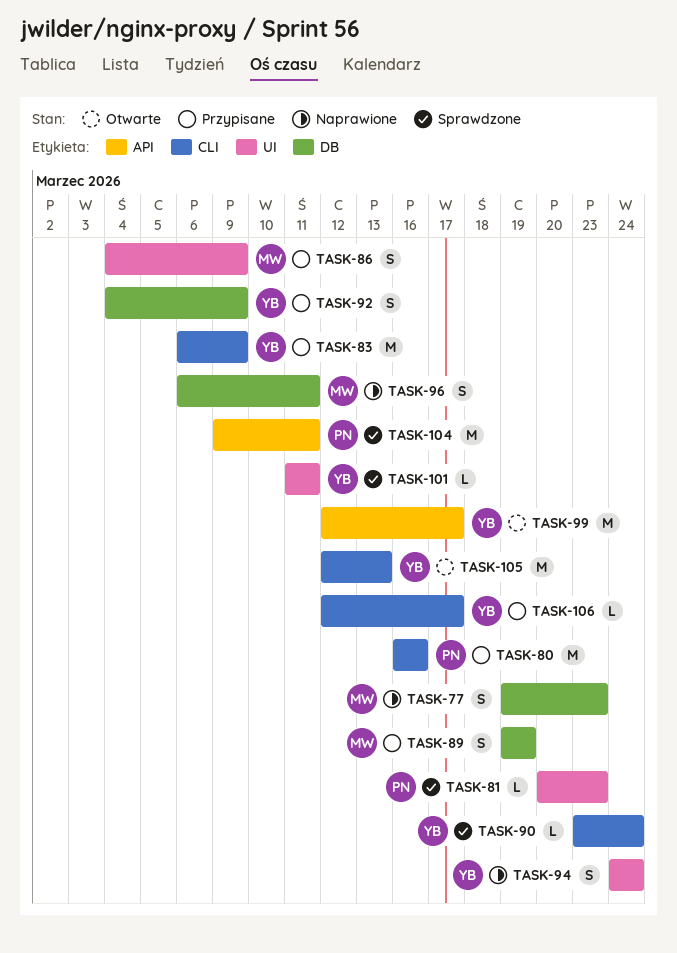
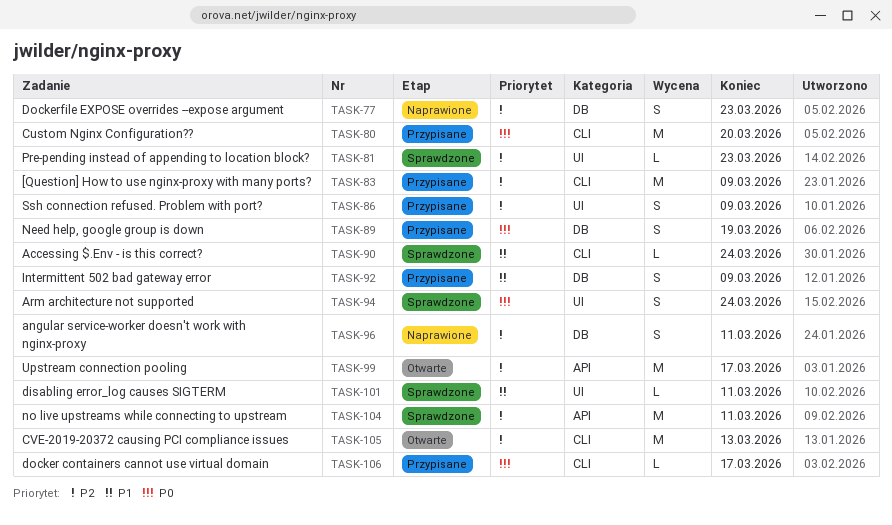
TASK-80, due: Mar 16 -> Mar 20
TASK-94, status: Naprawione -> Sprawdzone

